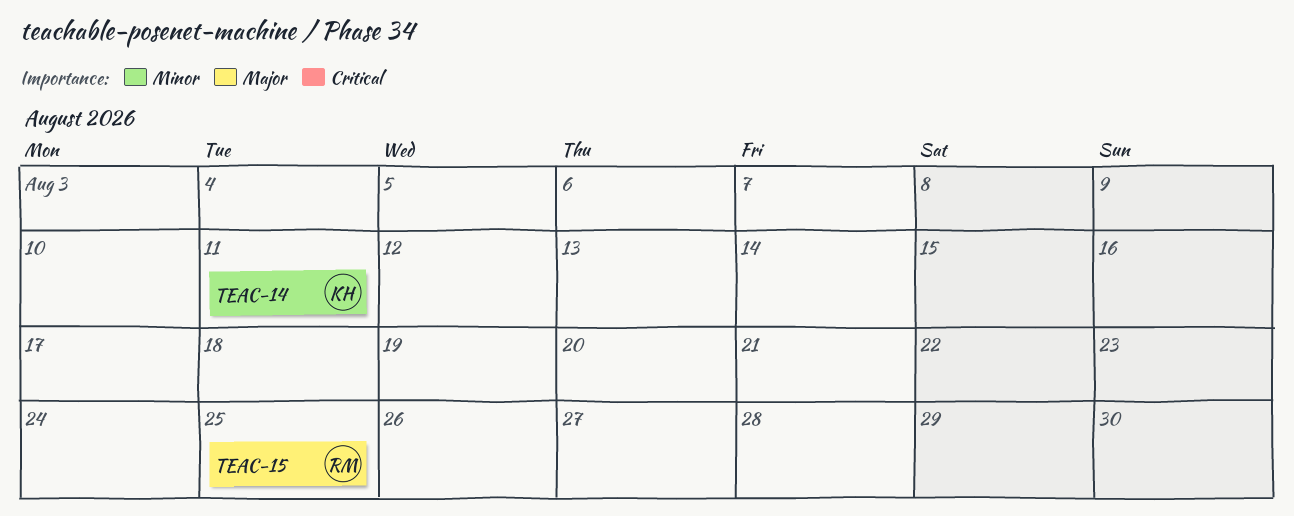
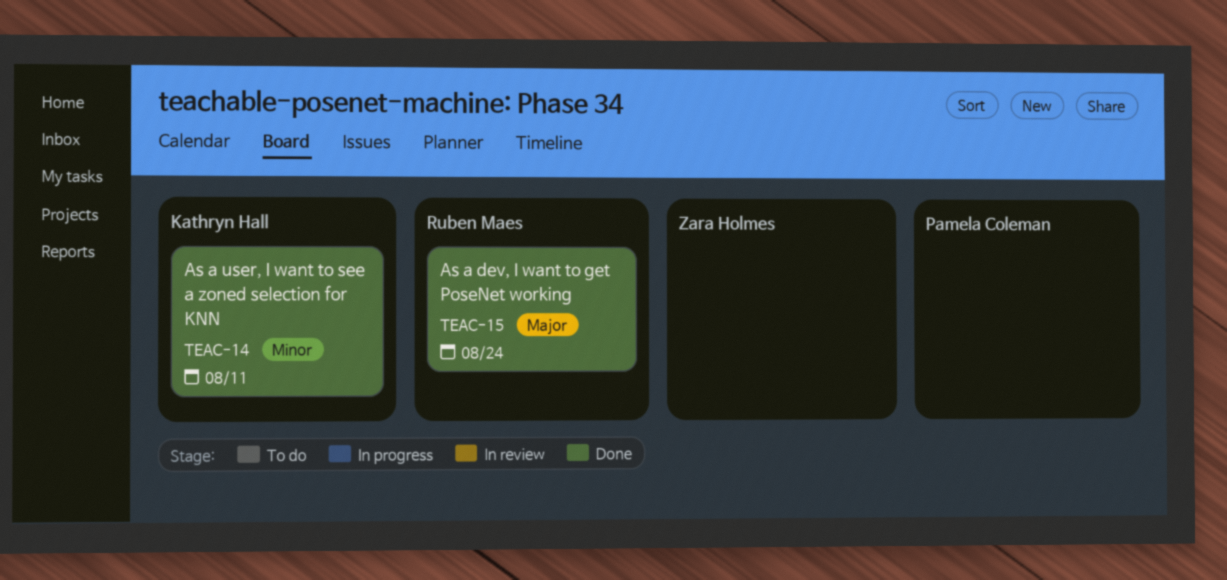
TEAC-15, due: Aug 25 -> Aug 24

